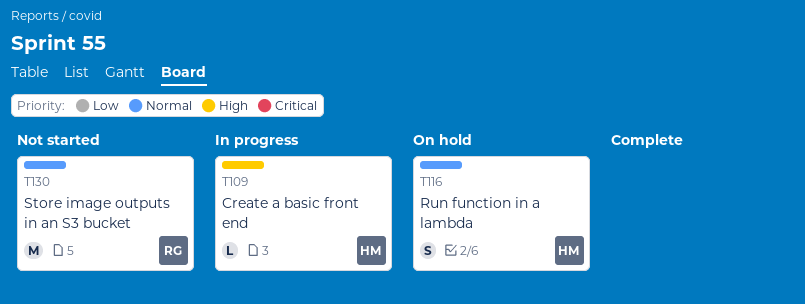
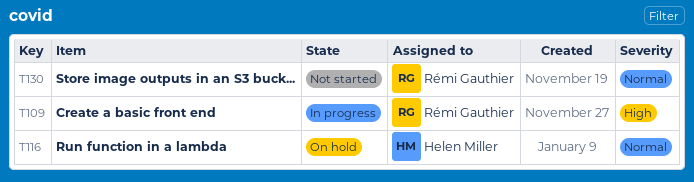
T109, owner: Helen Miller -> Rémi Gauthier

